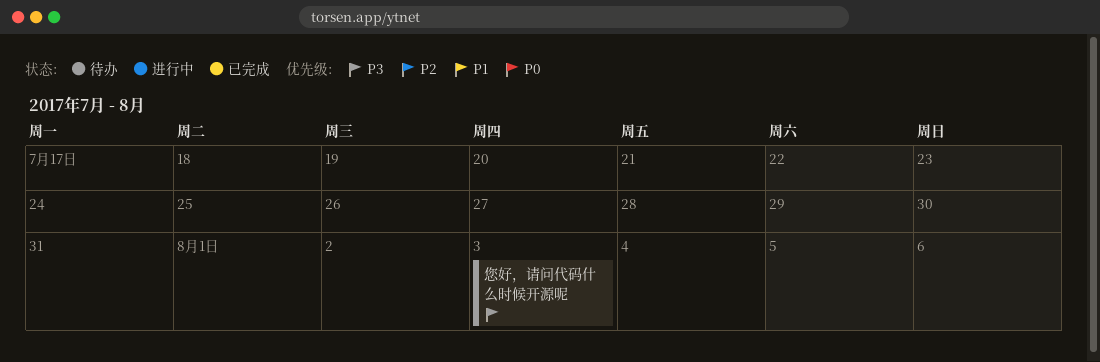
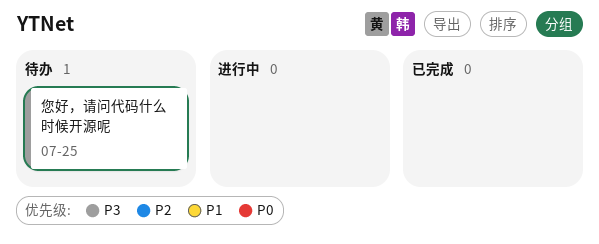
您好，请问代码什么时候开源呢, due: Aug 3 -> Jul 25

